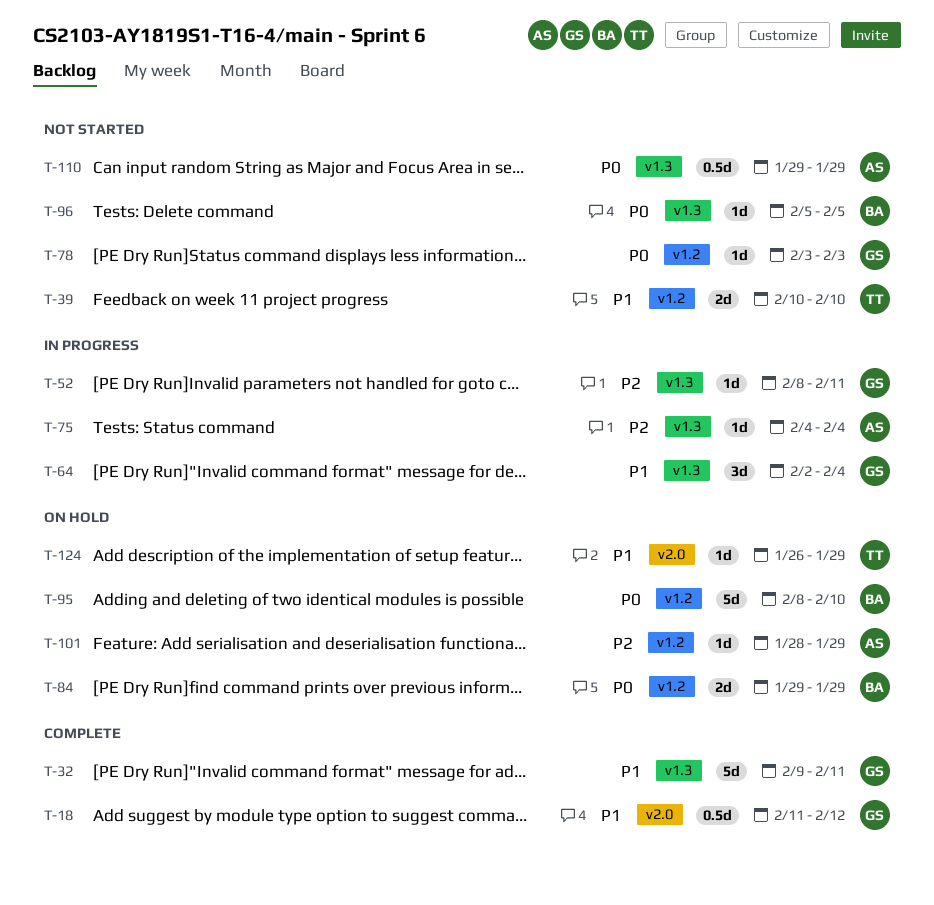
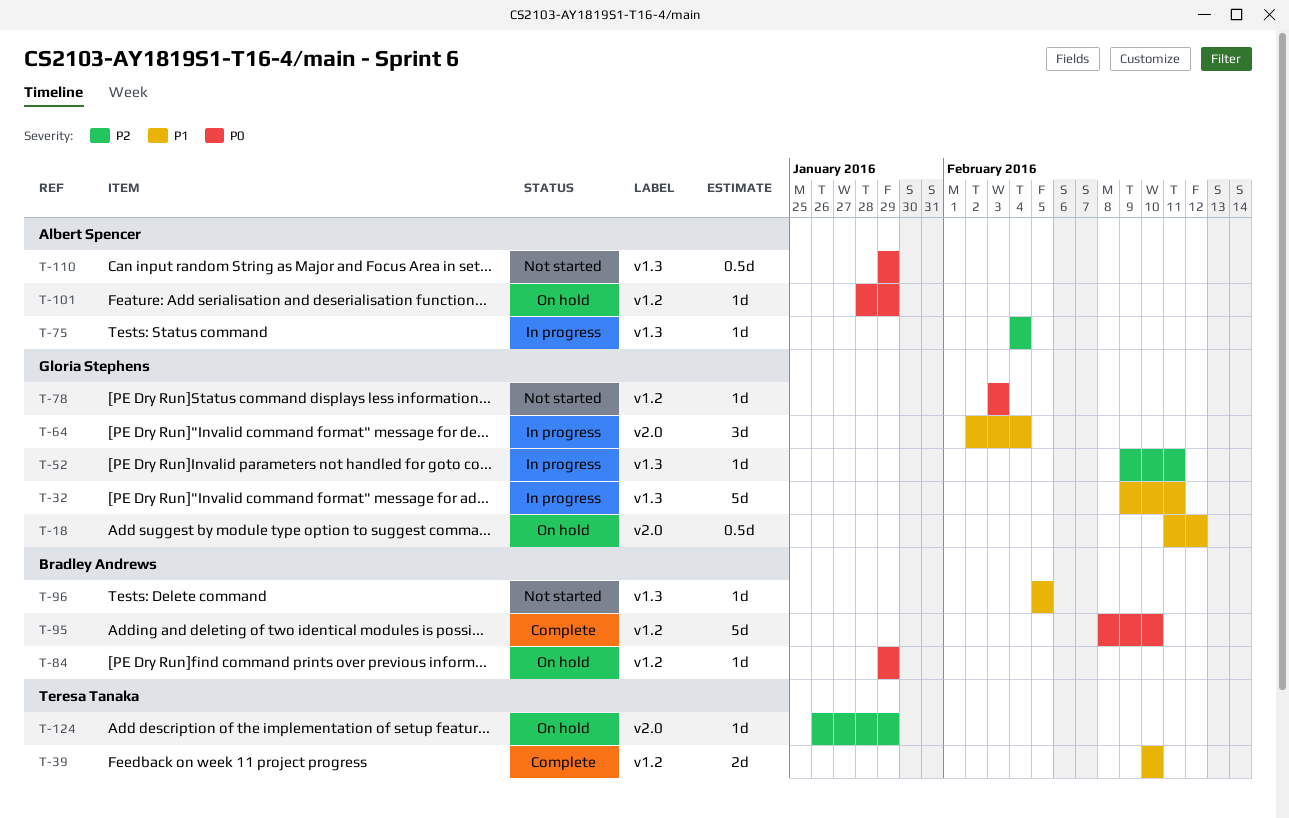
T-18, status: Complete -> On hold
T-32, status: Complete -> In progress
T-39, status: Not started -> Complete
T-52, start: Feb 8 -> Feb 9
T-64, label: v1.3 -> v2.0
T-84, estimate: 2d -> 1d
T-95, status: On hold -> Complete
T-96, priority: P0 -> P1
T-101, priority: P2 -> P0
T-124, priority: P1 -> P2

